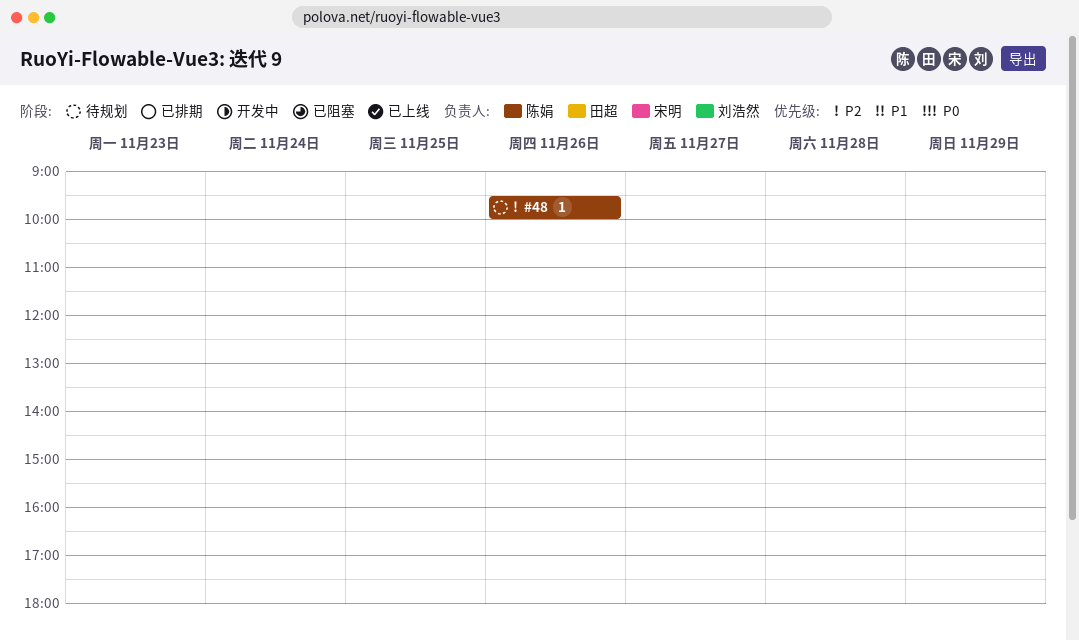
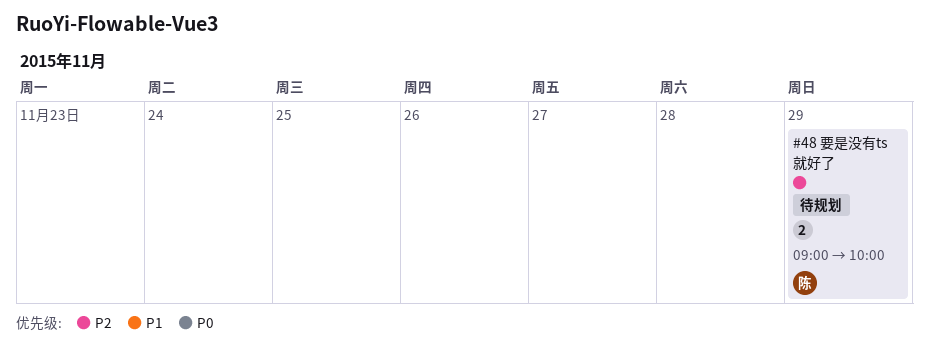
#48, estimate: 1 -> 2
#48, day: Nov 26 -> Nov 29
#48, begins: 09:30 -> 09:00

